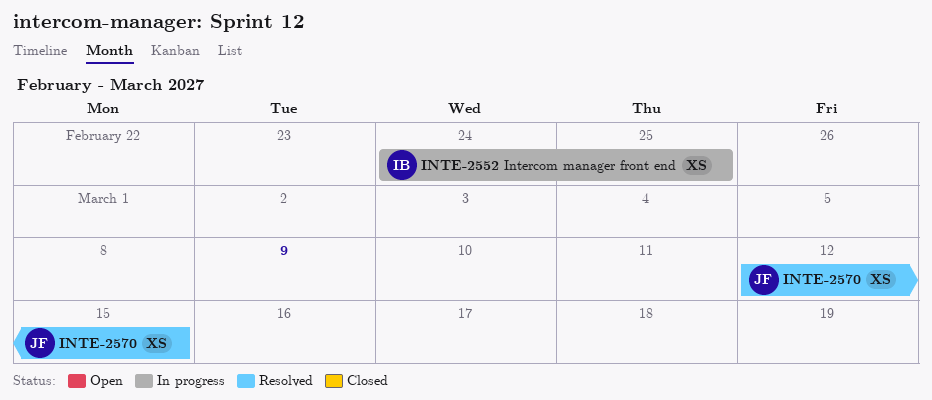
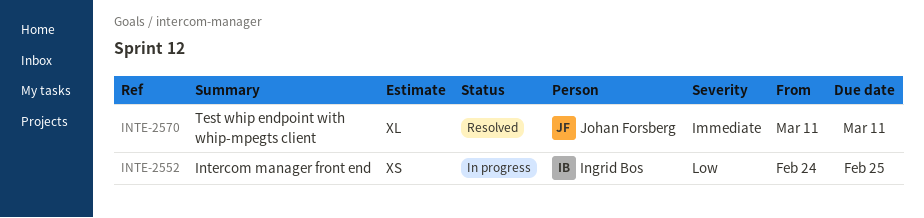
INTE-2570, estimate: XS -> XL
INTE-2570, start: Mar 12 -> Mar 11
INTE-2570, due: Mar 15 -> Mar 11

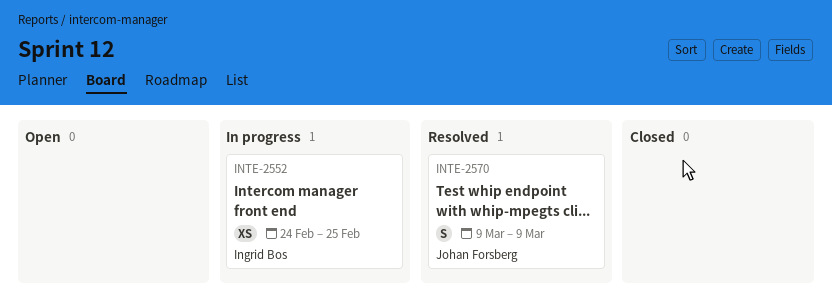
INTE-2570, estimate: XL -> S
INTE-2570, start: Mar 11 -> Mar 9
INTE-2570, due: Mar 11 -> Mar 9

